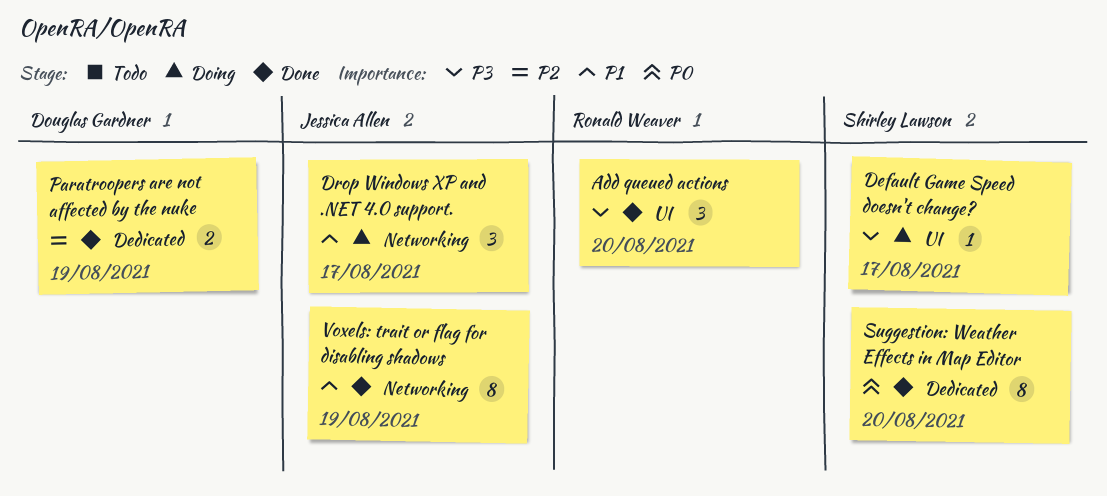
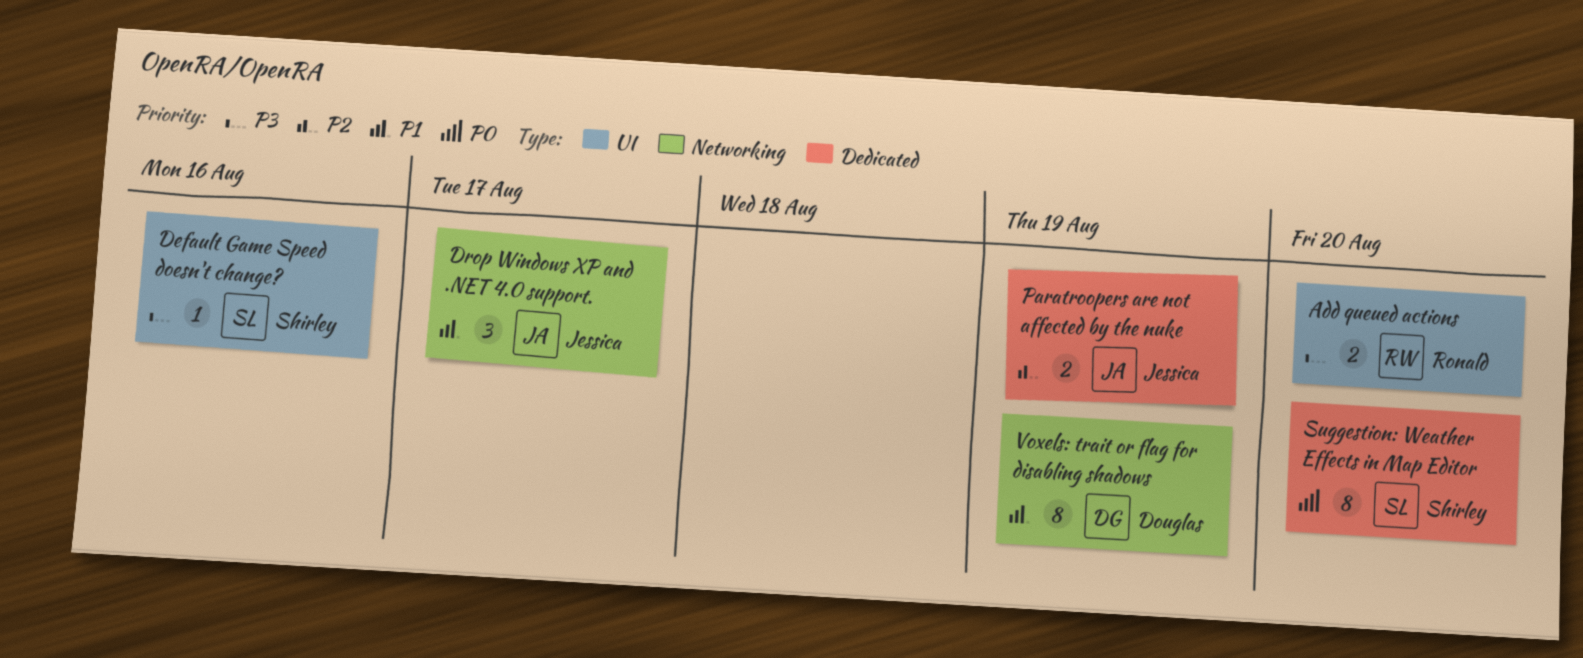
Add queued actions, estimate: 3 -> 2
Default Game Speed doesn't change?, due: Aug 17 -> Aug 16
Paratroopers are not affected by the nuke, owner: Douglas Gardner -> Jessica Allen
Voxels: trait or flag for disabling shadows, owner: Jessica Allen -> Douglas Gardner

